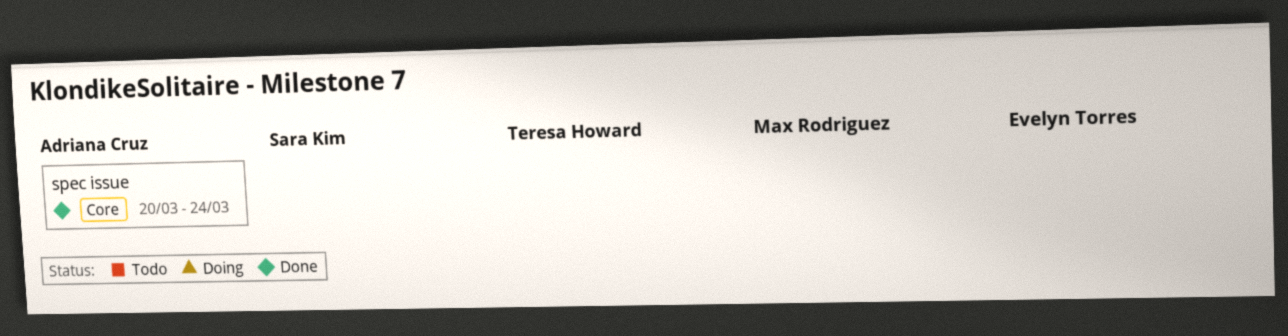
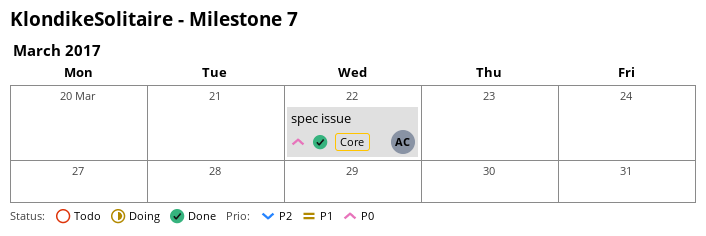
spec issue, due: Mar 24 -> Mar 22

